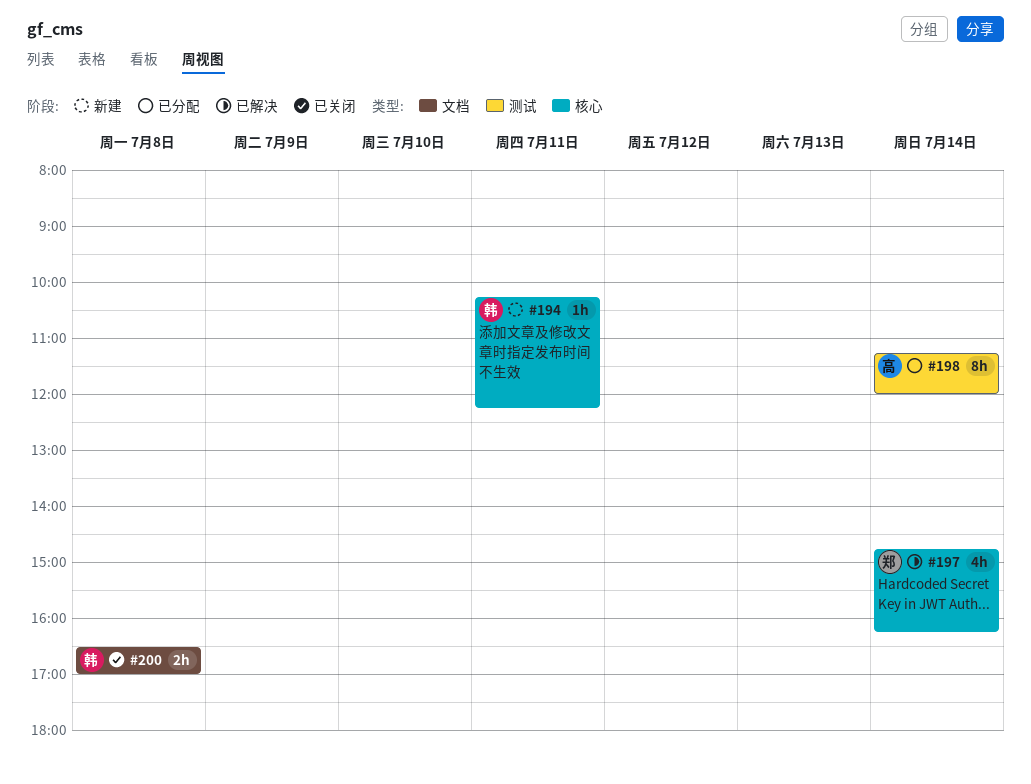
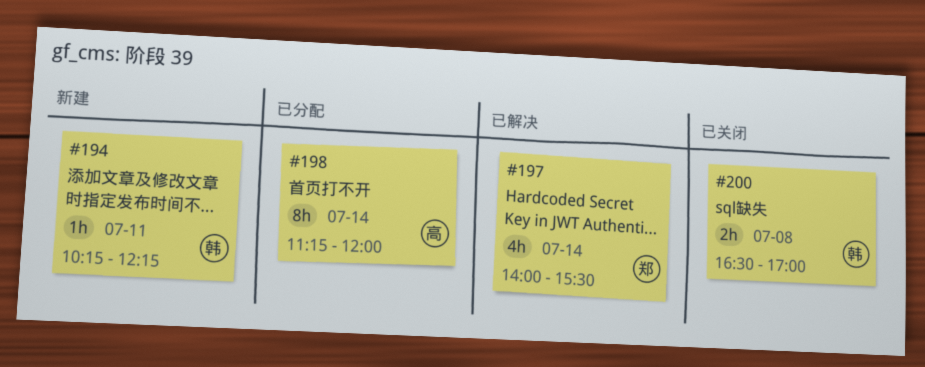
#197, begins: 14:45 -> 14:00
#197, ends: 16:15 -> 15:30

